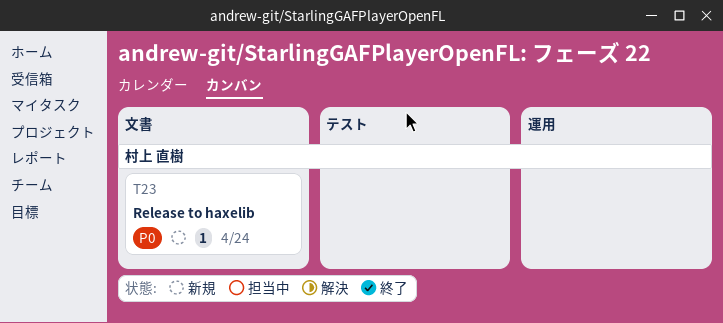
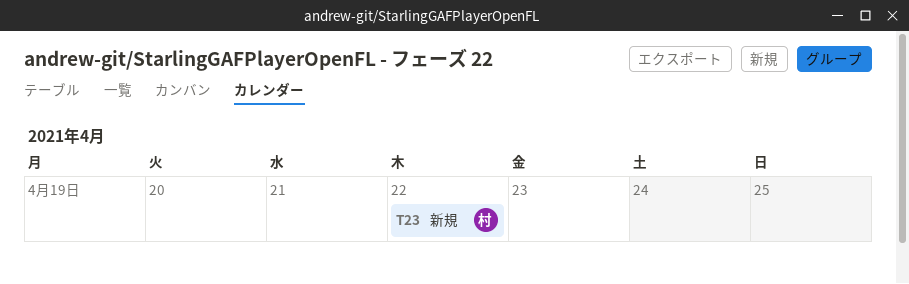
T23, due: Apr 24 -> Apr 22

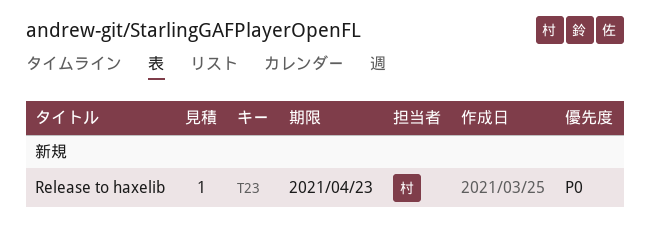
T23, due: Apr 22 -> Apr 23

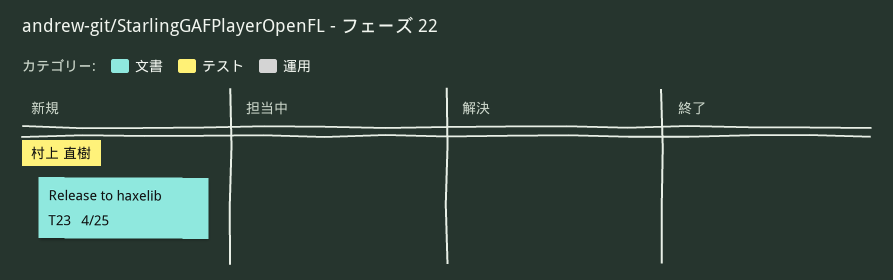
T23, due: Apr 23 -> Apr 25

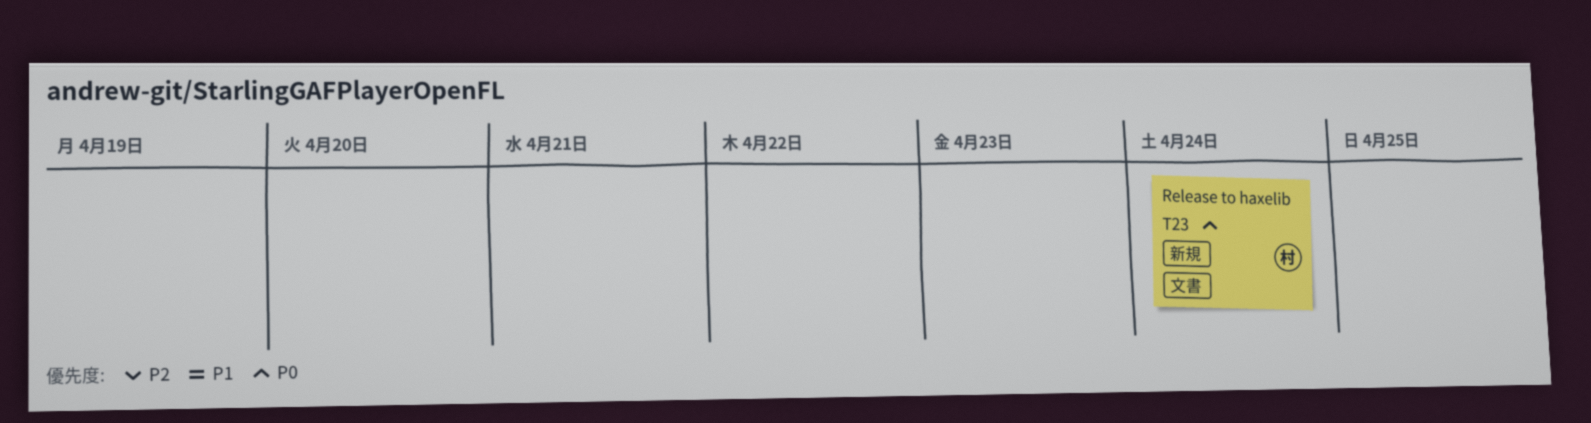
T23, due: Apr 25 -> Apr 24

